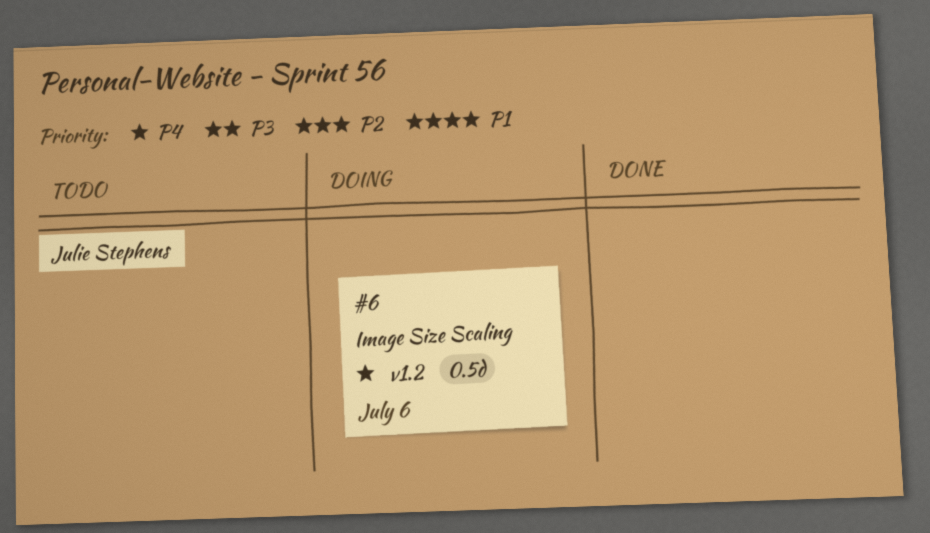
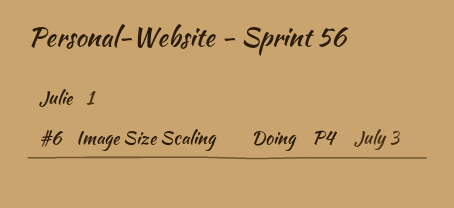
#6, due: Jul 6 -> Jul 3

